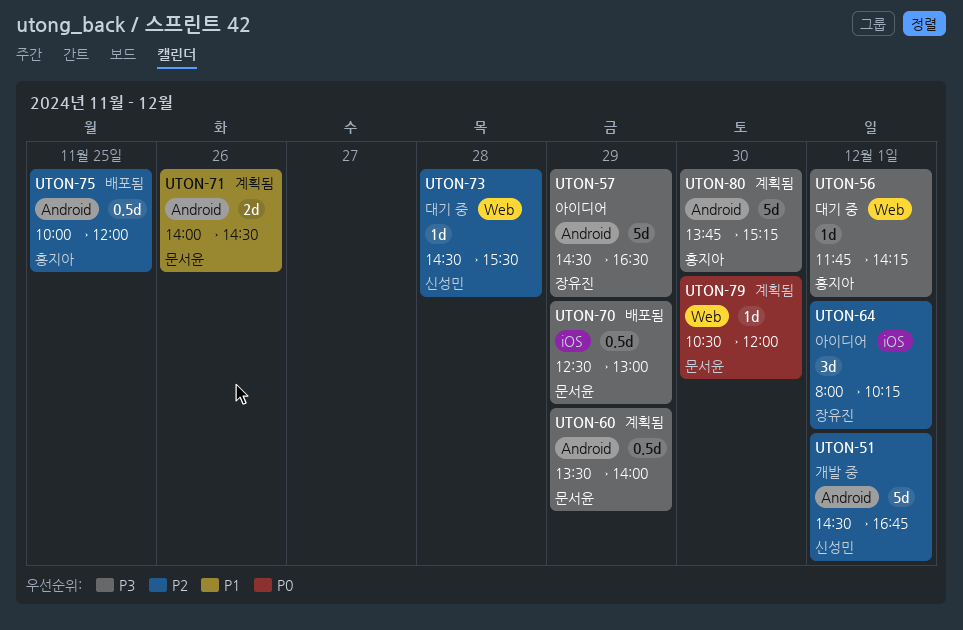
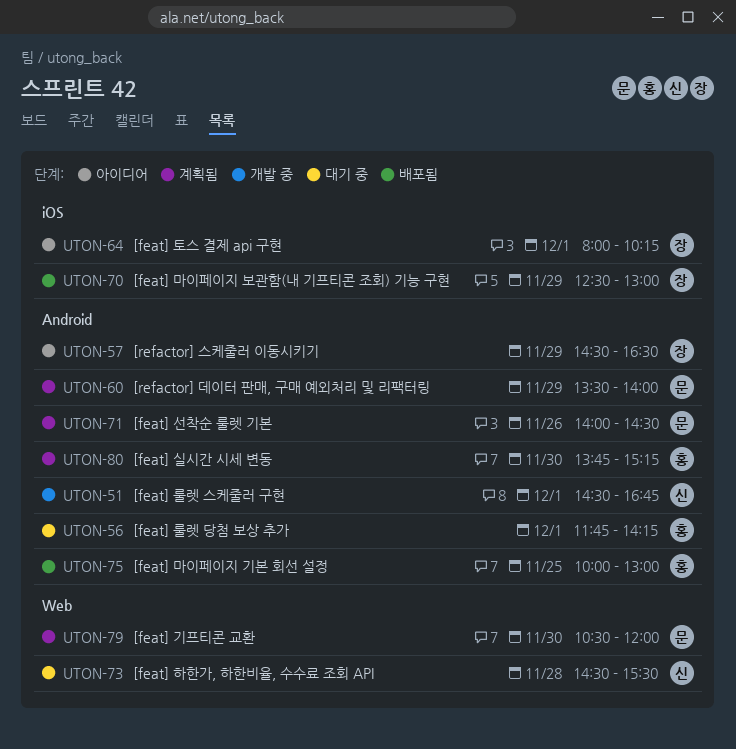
UTON-56, label: Web -> Android
UTON-70, owner: 문서윤 -> 장유진
UTON-75, ends: 12:00 -> 13:00

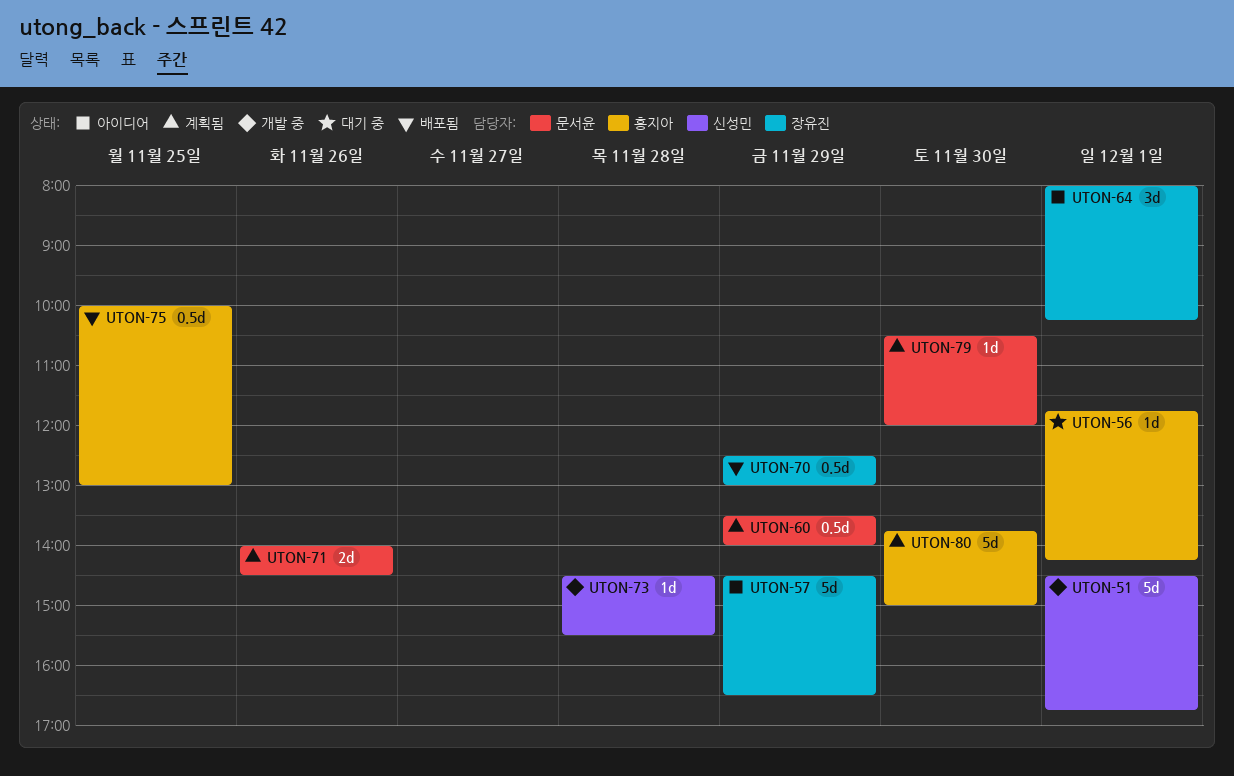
UTON-73, status: 대기 중 -> 개발 중
UTON-80, ends: 15:15 -> 15:00

